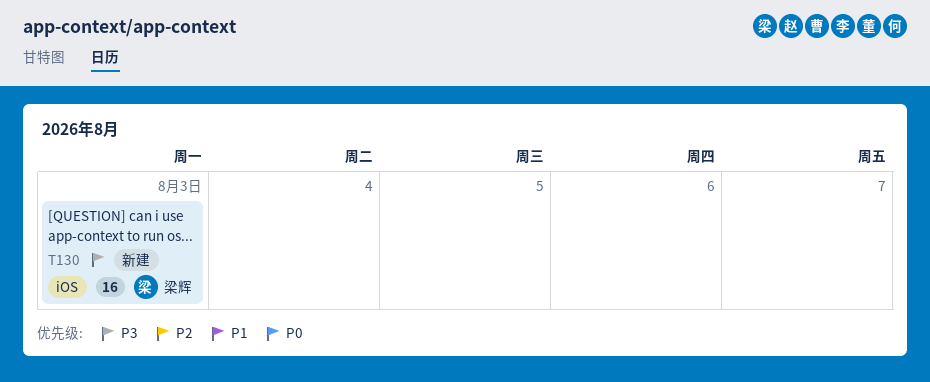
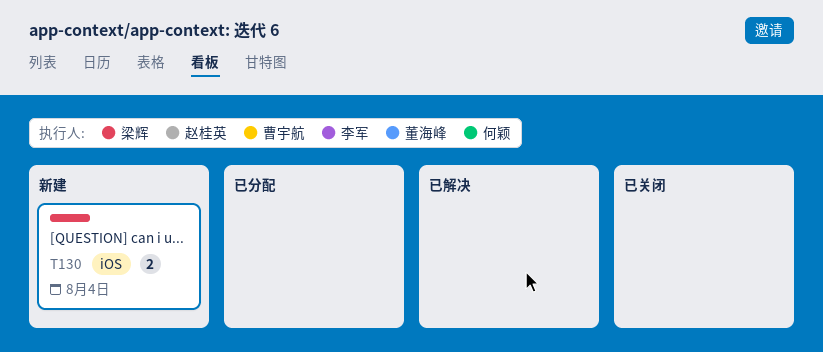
T130, estimate: 16 -> 2
T130, due: Aug 3 -> Aug 4

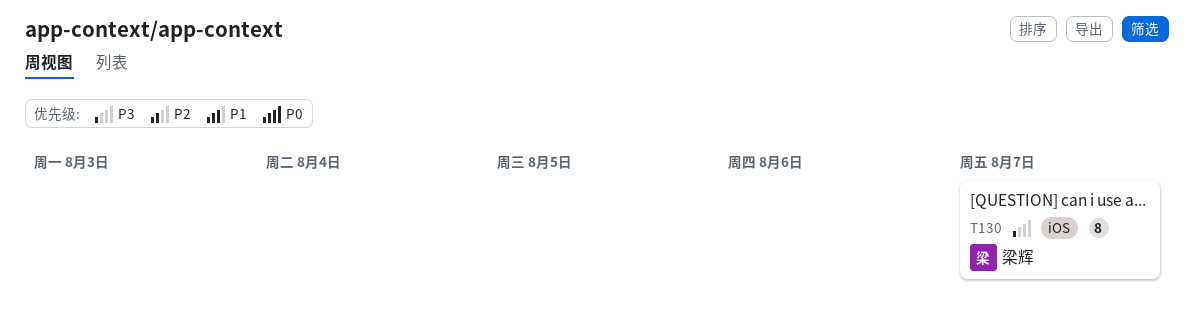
T130, estimate: 2 -> 8
T130, due: Aug 4 -> Aug 7

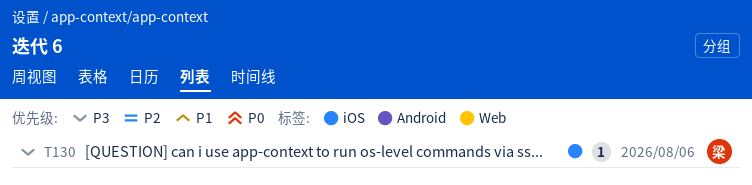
T130, estimate: 8 -> 1
T130, due: Aug 7 -> Aug 6

